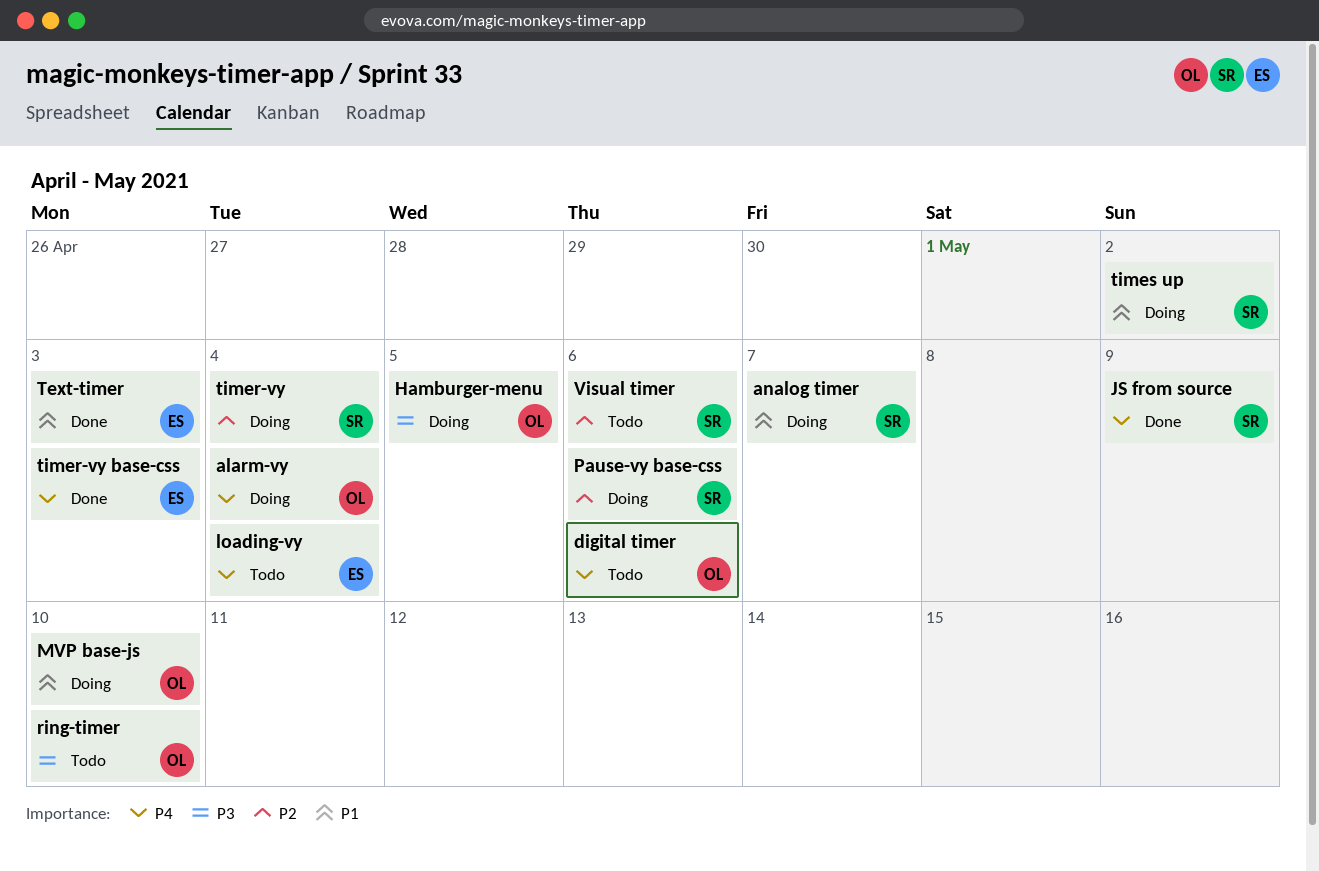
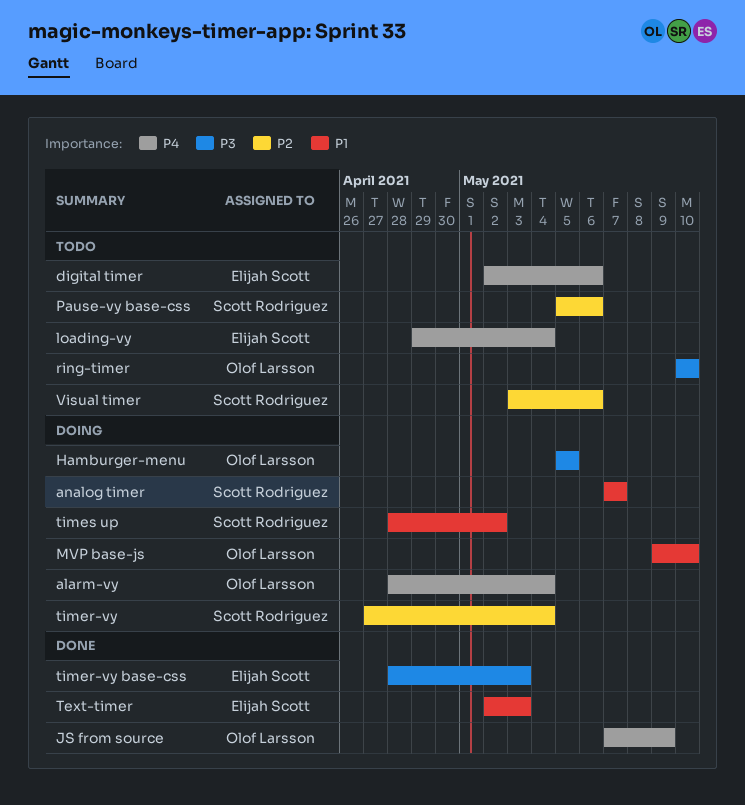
digital timer, owner: Olof Larsson -> Elijah Scott
JS from source, owner: Scott Rodriguez -> Olof Larsson
Pause-vy base-css, status: Doing -> Todo
timer-vy base-css, priority: P4 -> P3

